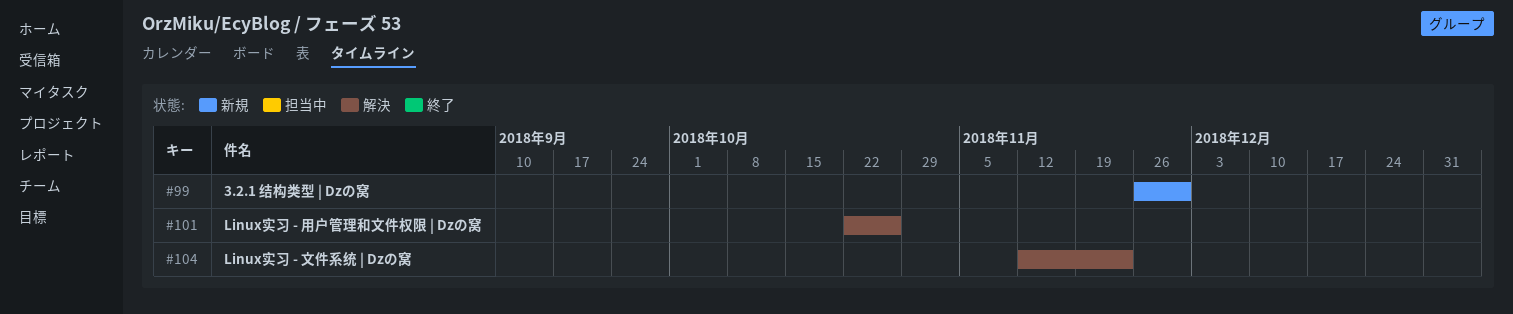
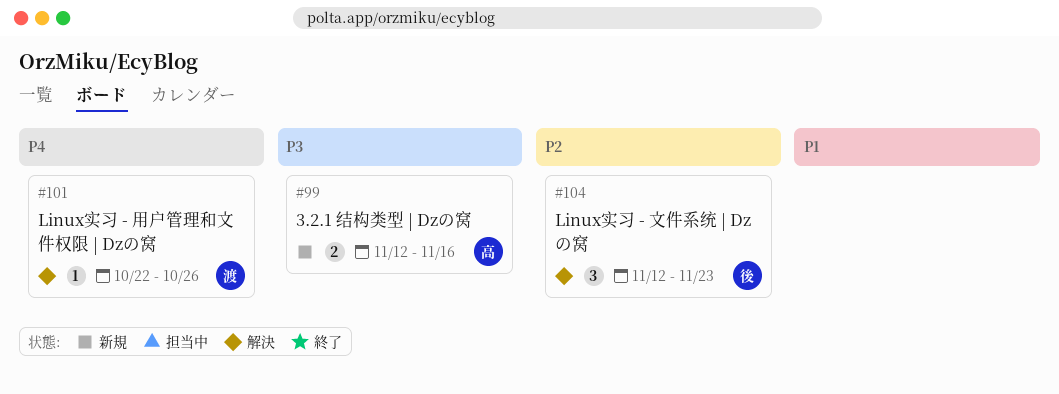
#99, start: Nov 26 -> Nov 12
#99, due: Nov 30 -> Nov 16

